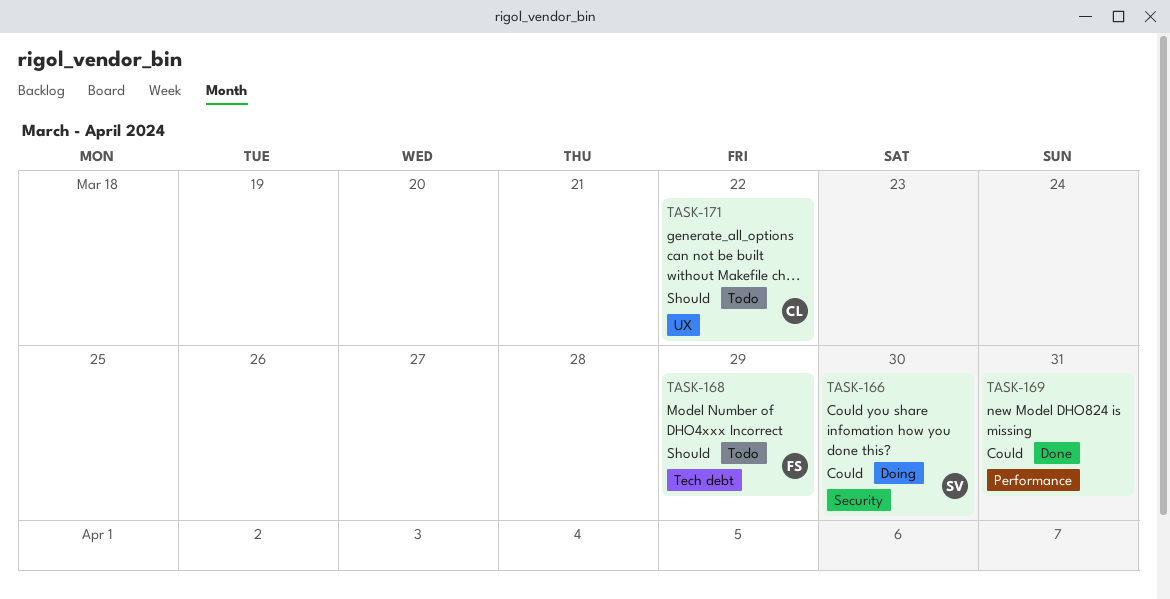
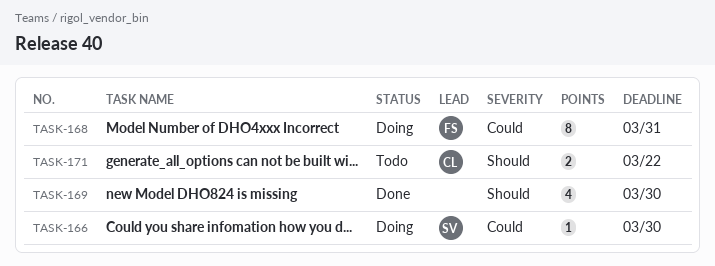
TASK-168, status: Todo -> Doing
TASK-168, priority: Should -> Could
TASK-168, due: Mar 29 -> Mar 31
TASK-169, priority: Could -> Should
TASK-169, due: Mar 31 -> Mar 30

